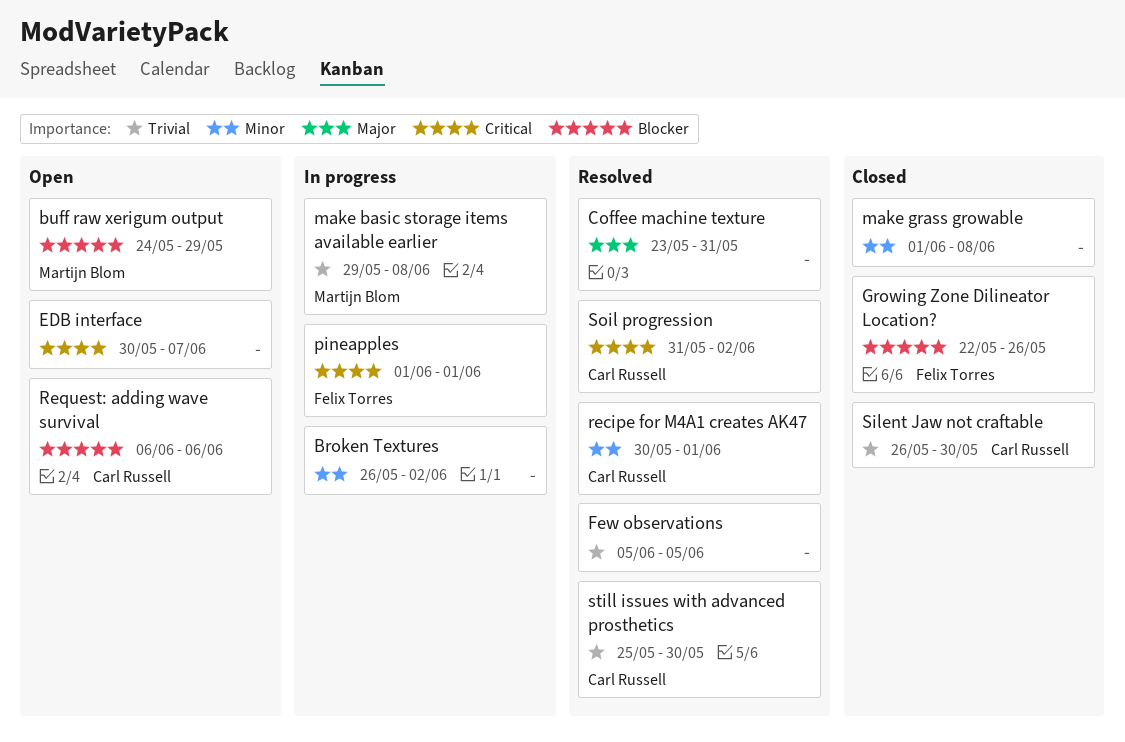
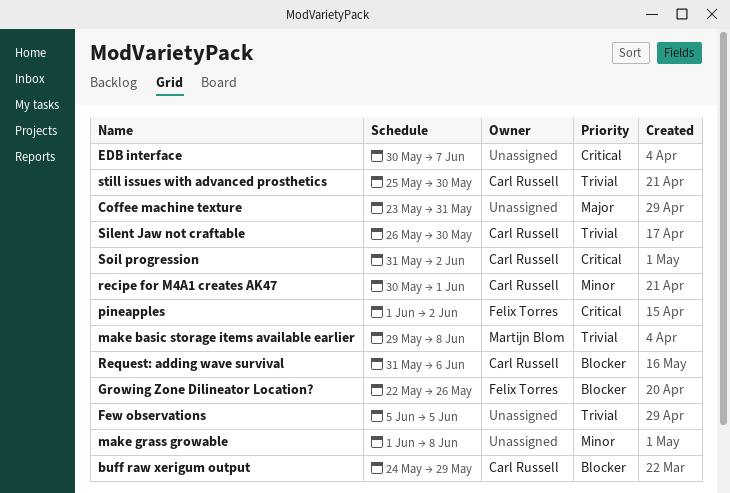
Broken Textures: present -> none
buff raw xerigum output, owner: Martijn Blom -> Carl Russell
pineapples, due: Jun 1 -> Jun 2
Request: adding wave survival, start: Jun 6 -> May 31

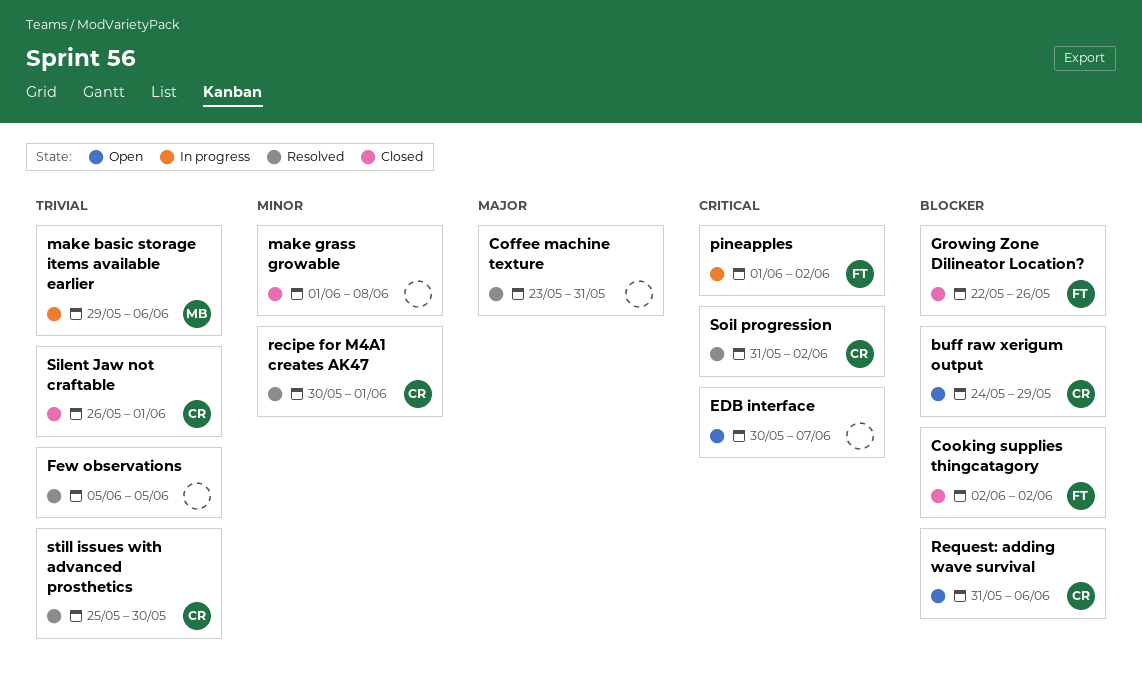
Cooking supplies thingcatagory: none -> present
make basic storage items available earlier, due: Jun 8 -> Jun 6
Silent Jaw not craftable, due: May 30 -> Jun 1

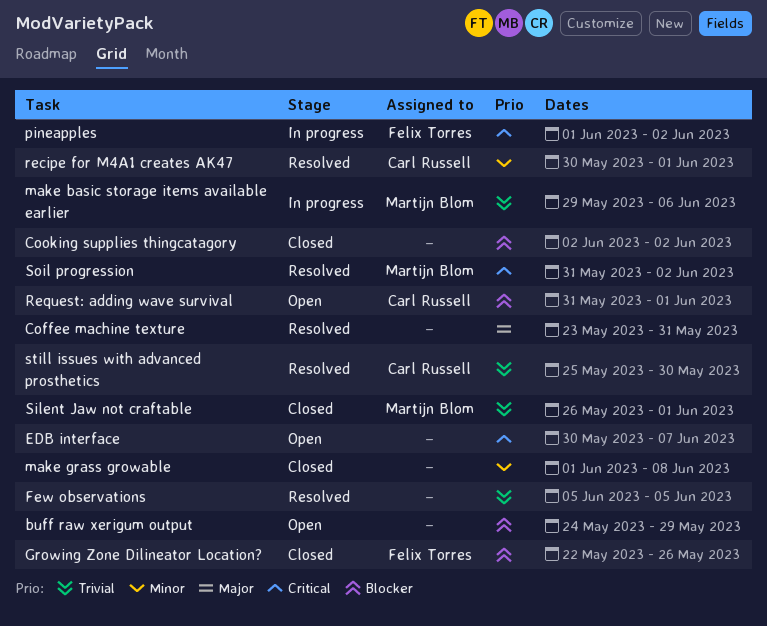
buff raw xerigum output, owner: Carl Russell -> none
Cooking supplies thingcatagory, owner: Felix Torres -> none
Request: adding wave survival, due: Jun 6 -> Jun 1
Silent Jaw not craftable, owner: Carl Russell -> Martijn Blom
Soil progression, owner: Carl Russell -> Martijn Blom

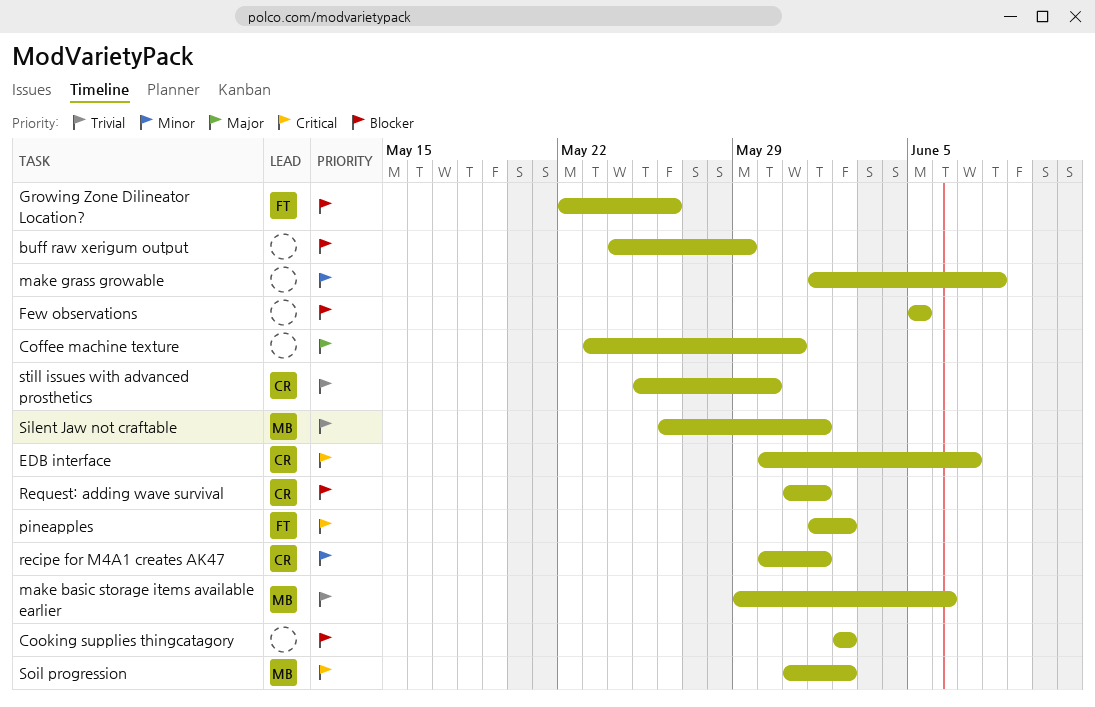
EDB interface, owner: none -> Carl Russell
Few observations, priority: Trivial -> Blocker

